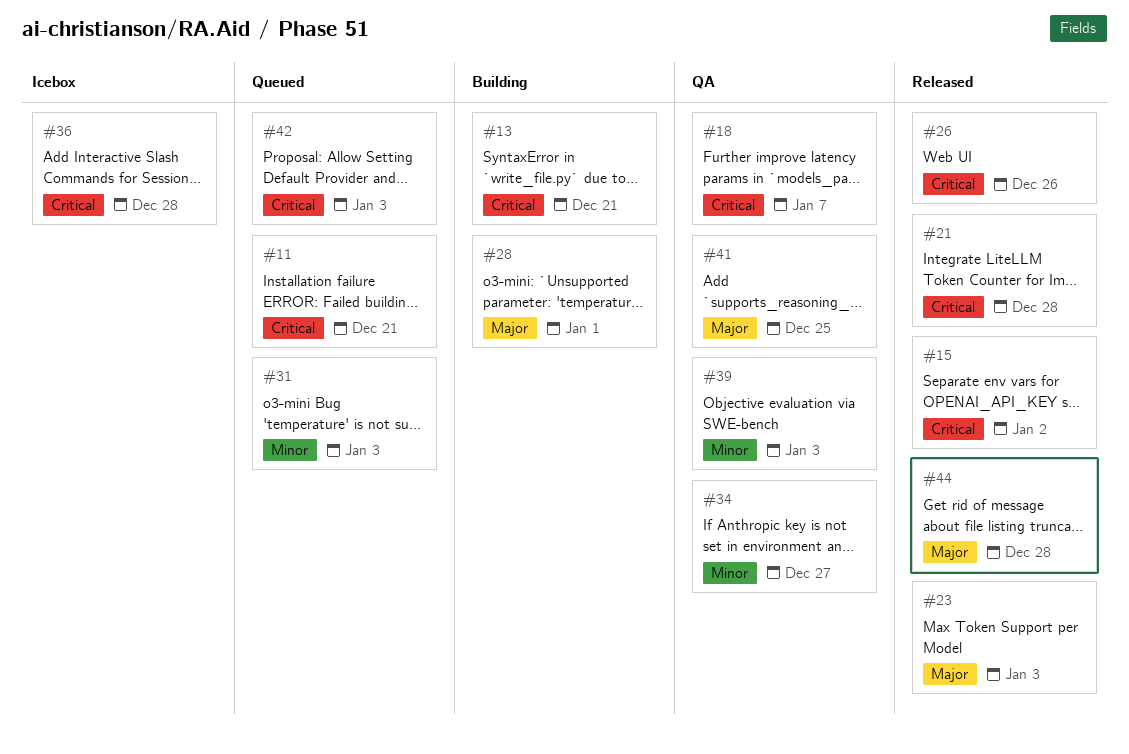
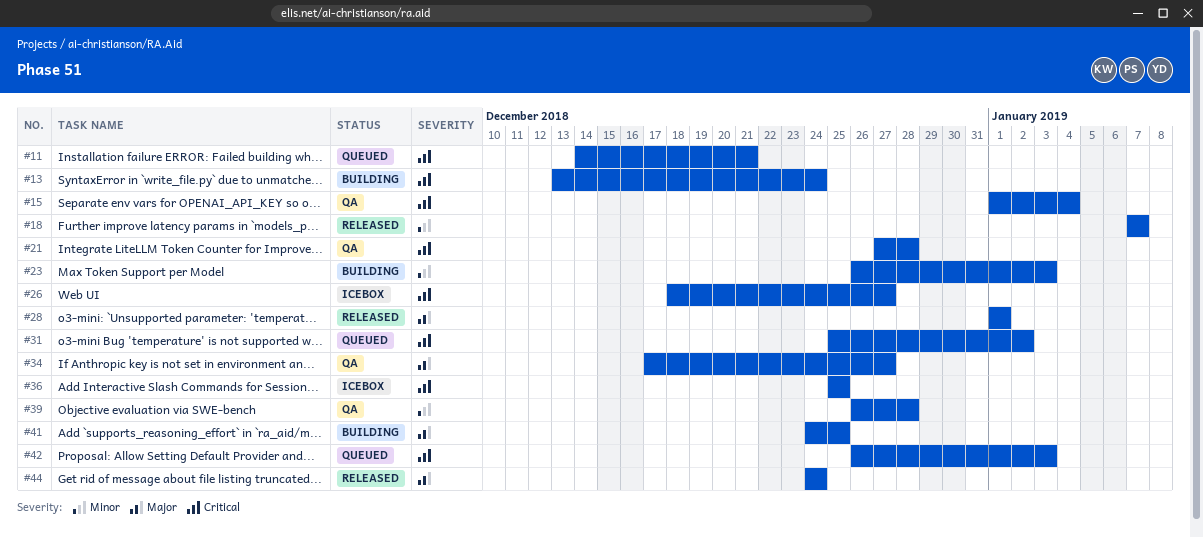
#13, due: Dec 21 -> Dec 24
#15, status: Released -> QA
#15, due: Jan 2 -> Jan 4
#18, status: QA -> Released
#18, priority: Critical -> Minor
#21, status: Released -> QA
#23, status: Released -> Building
#23, priority: Major -> Minor
#26, status: Released -> Icebox
#26, due: Dec 26 -> Dec 27
#28, status: Building -> Released
#31, priority: Minor -> Critical
#31, due: Jan 3 -> Jan 2
#34, priority: Minor -> Major
#36, due: Dec 28 -> Dec 25
#39, due: Jan 3 -> Dec 28
#41, status: QA -> Building
#44, due: Dec 28 -> Dec 24

